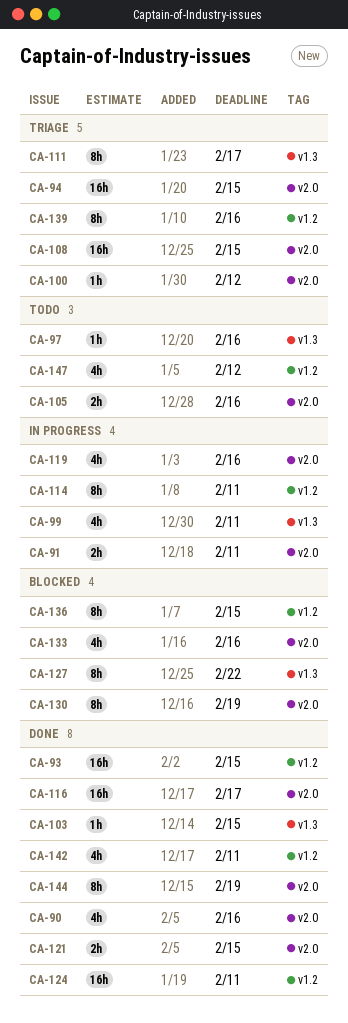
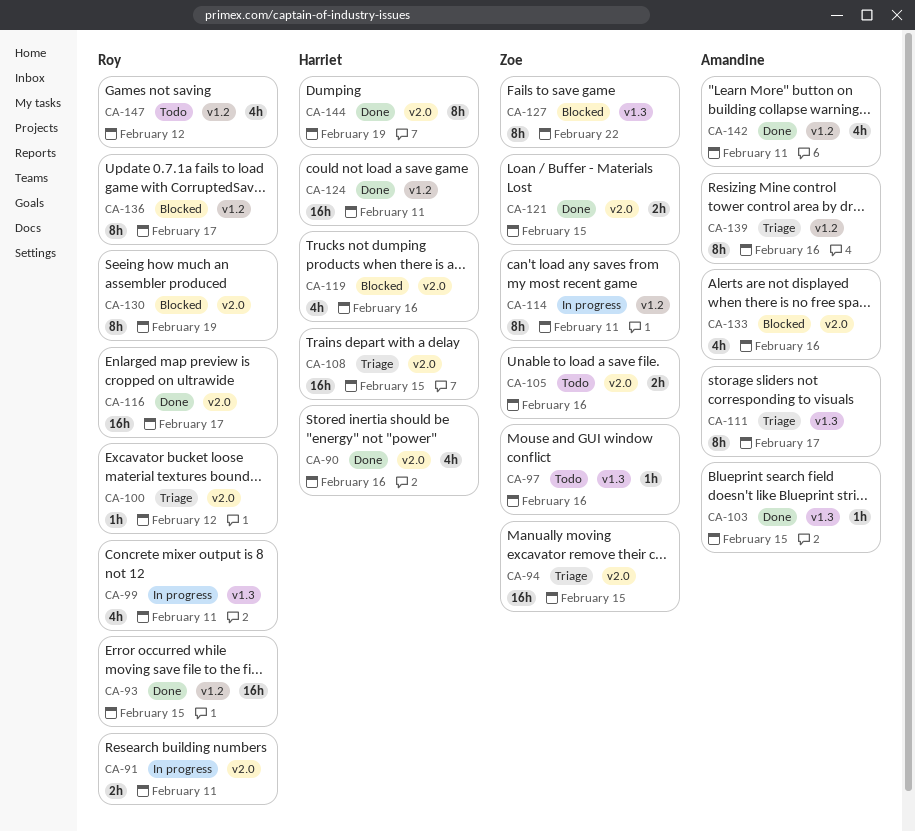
CA-119, status: In progress -> Blocked
CA-136, due: Feb 15 -> Feb 17

